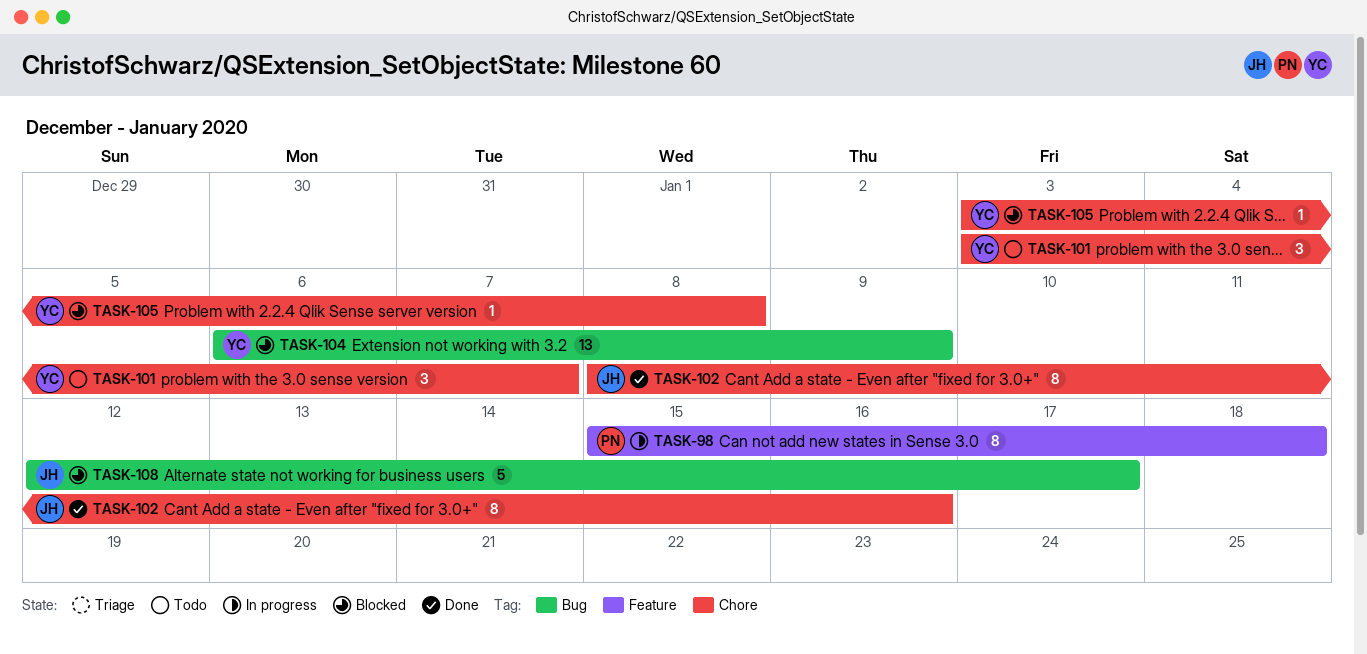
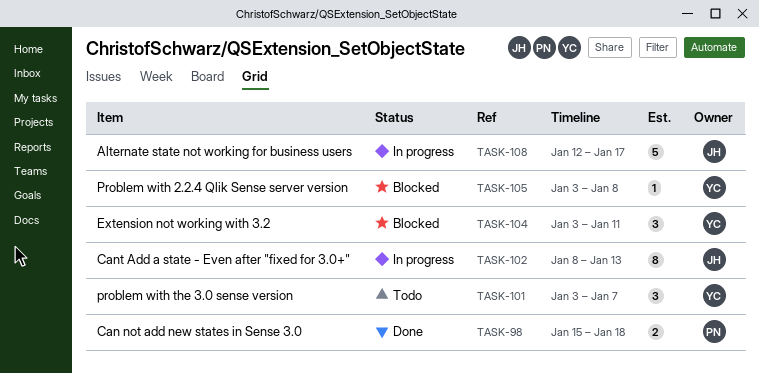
TASK-98, status: In progress -> Done
TASK-98, estimate: 8 -> 2
TASK-102, status: Done -> In progress
TASK-102, due: Jan 16 -> Jan 13
TASK-104, estimate: 13 -> 3
TASK-104, start: Jan 6 -> Jan 3
TASK-104, due: Jan 9 -> Jan 11
TASK-108, status: Blocked -> In progress

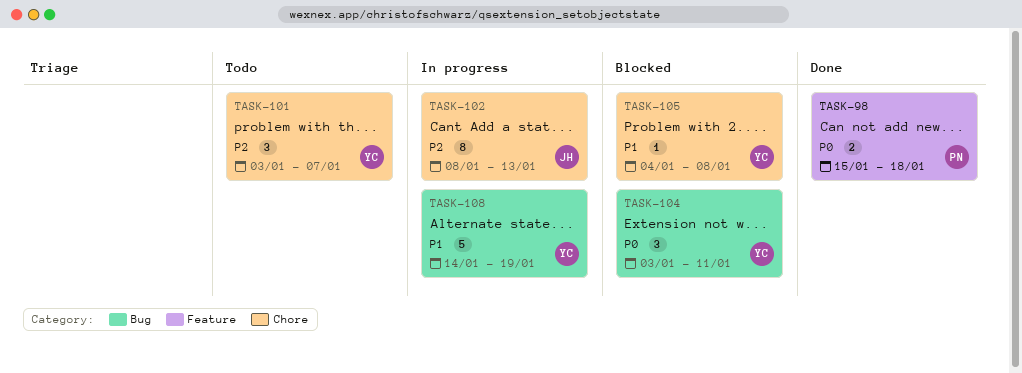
TASK-105, start: Jan 3 -> Jan 4
TASK-108, owner: JH -> YC
TASK-108, start: Jan 12 -> Jan 14
TASK-108, due: Jan 17 -> Jan 19

